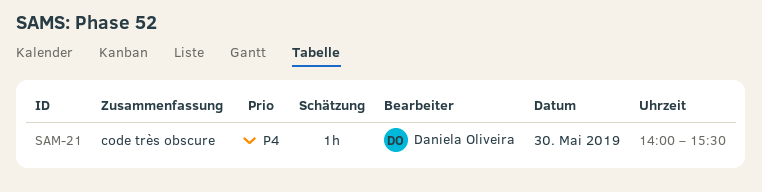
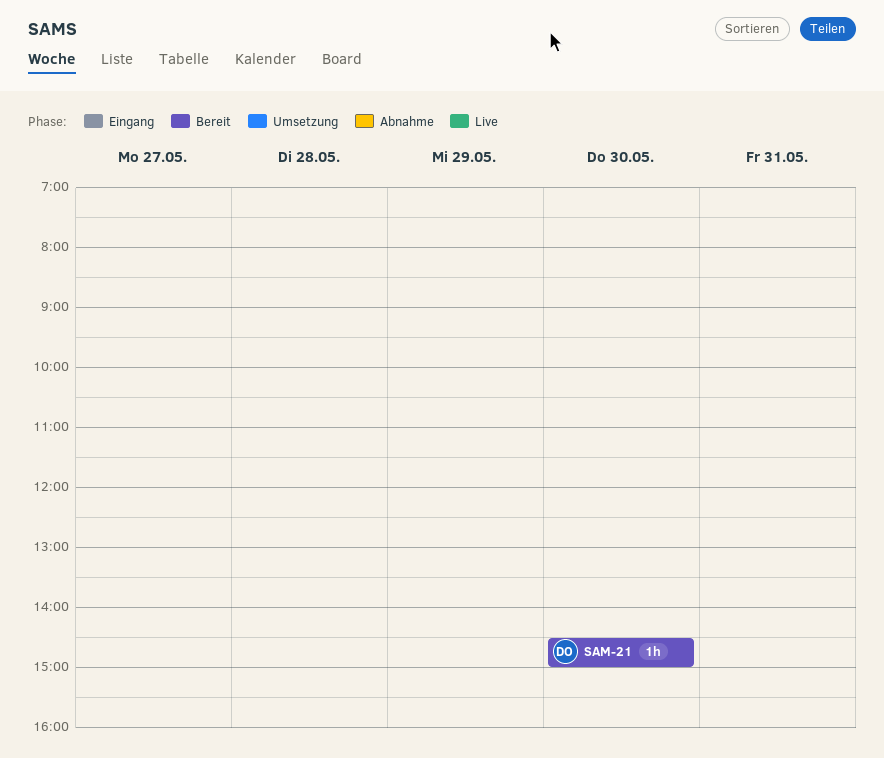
SAM-21, begins: 14:00 -> 14:30
SAM-21, ends: 15:30 -> 15:00

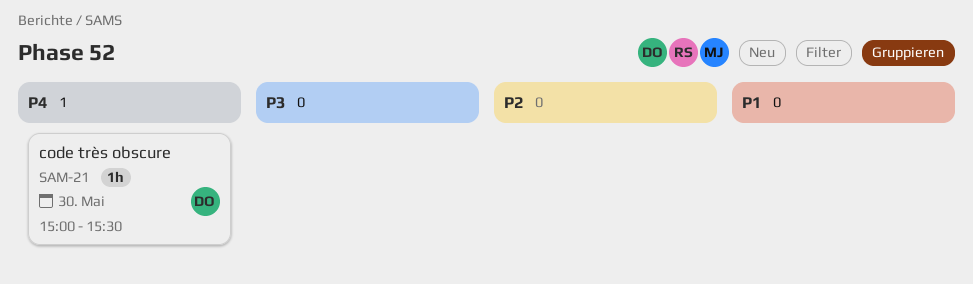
SAM-21, begins: 14:30 -> 15:00
SAM-21, ends: 15:00 -> 15:30

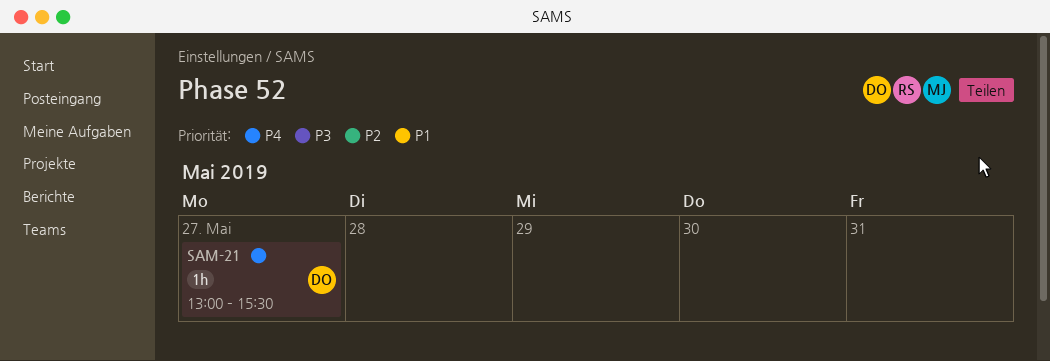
SAM-21, day: May 30 -> May 27
SAM-21, begins: 15:00 -> 13:00

